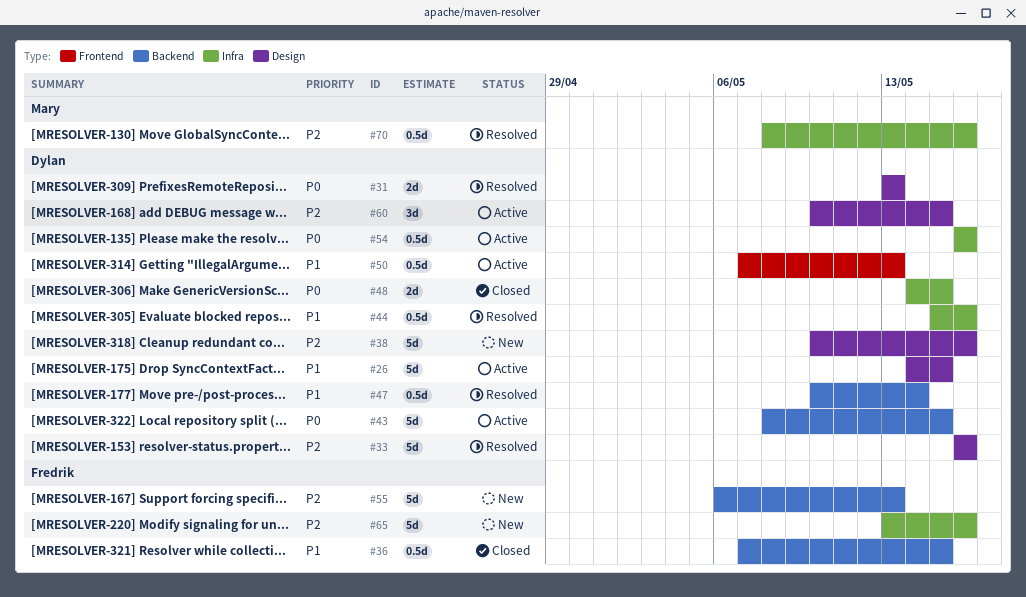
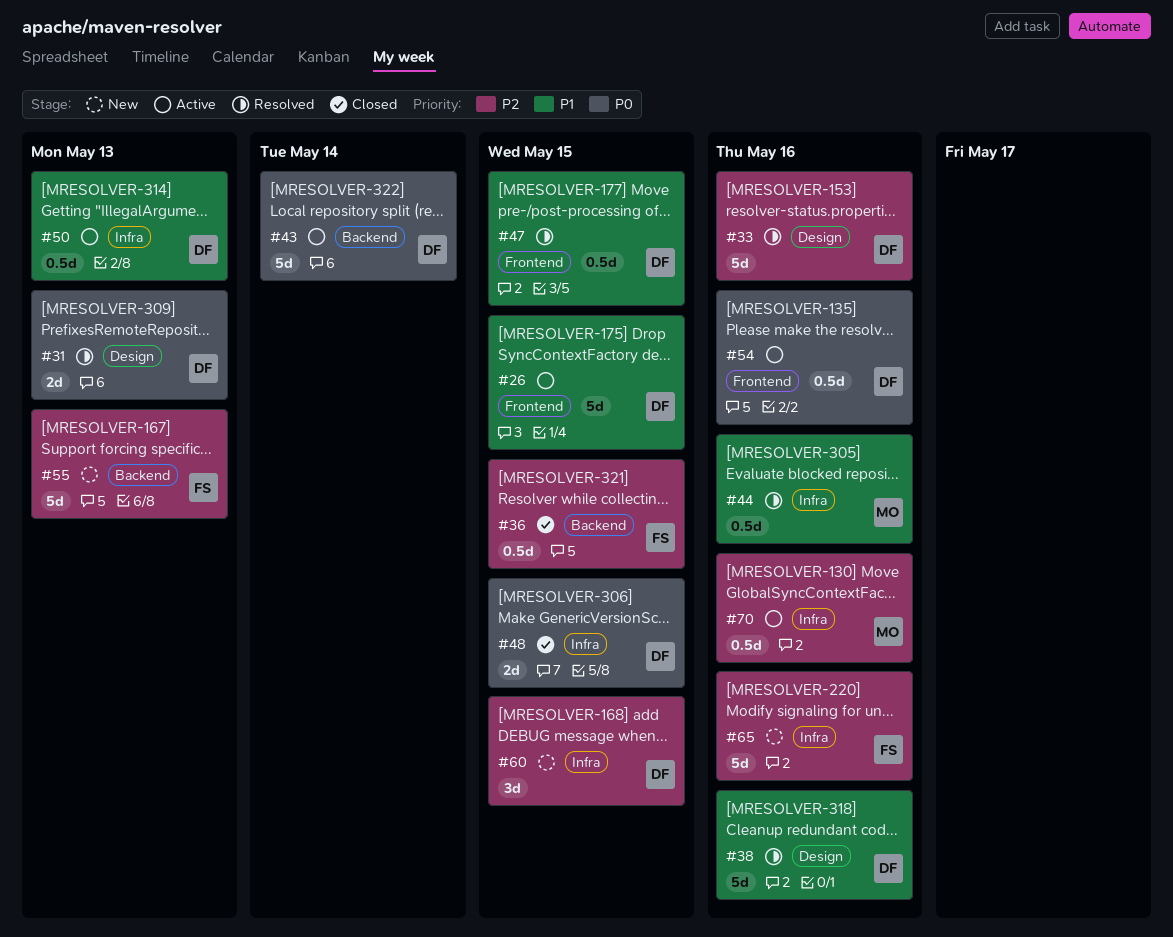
#26, label: Design -> Frontend
#36, priority: P1 -> P2
#38, status: New -> Resolved
#38, priority: P2 -> P1
#43, due: May 15 -> May 14
#44, owner: Dylan -> Mary
#47, label: Backend -> Frontend
#47, due: May 14 -> May 15
#50, label: Frontend -> Infra
#54, label: Infra -> Frontend
#60, status: Active -> New
#60, label: Design -> Infra
#70, status: Resolved -> Active

